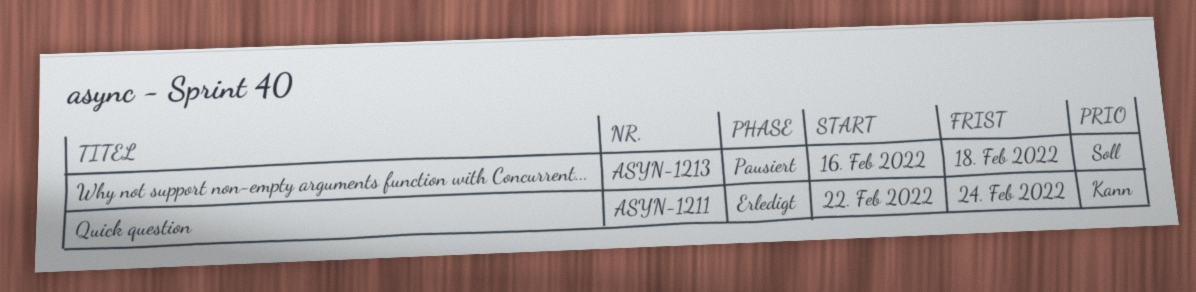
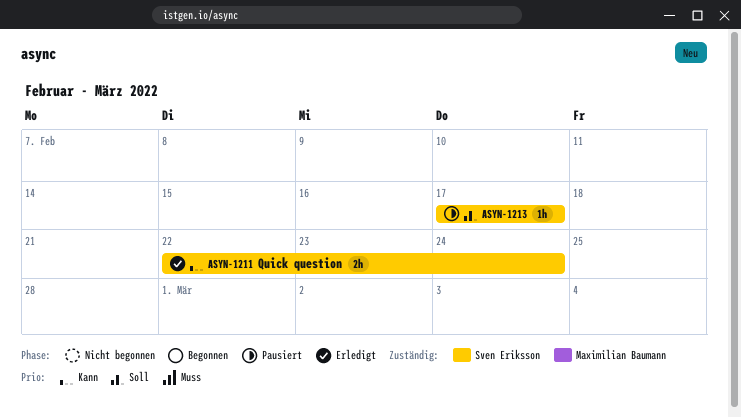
ASYN-1213, start: Feb 16 -> Feb 17
ASYN-1213, due: Feb 18 -> Feb 17

